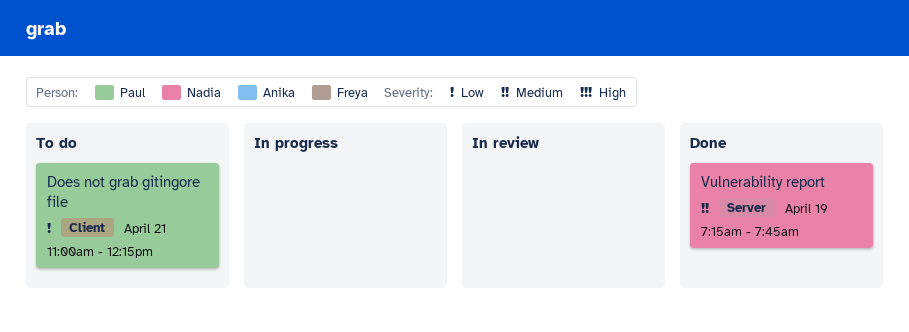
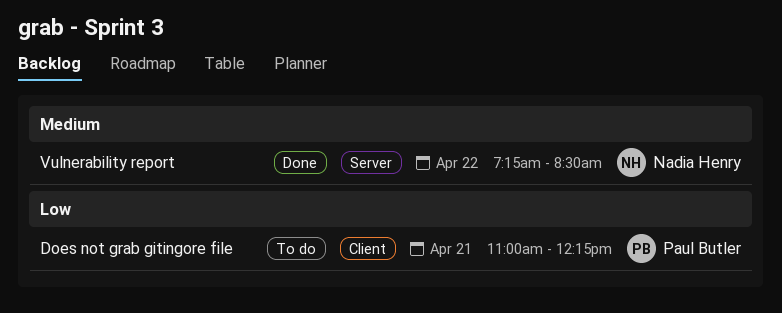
Vulnerability report, day: Apr 19 -> Apr 22
Vulnerability report, ends: 07:45 -> 08:30

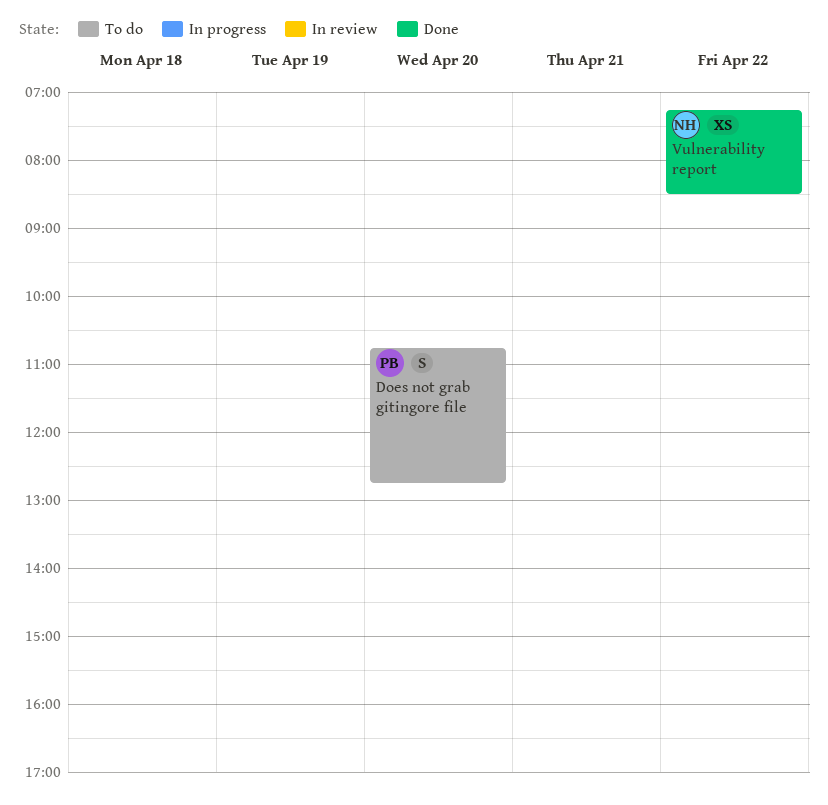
Does not grab gitingore file, day: Apr 21 -> Apr 20
Does not grab gitingore file, begins: 11:00 -> 10:45
Does not grab gitingore file, ends: 12:15 -> 12:45

